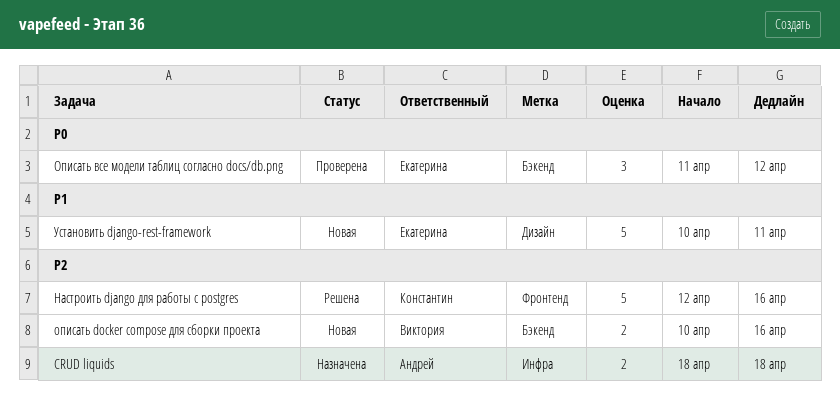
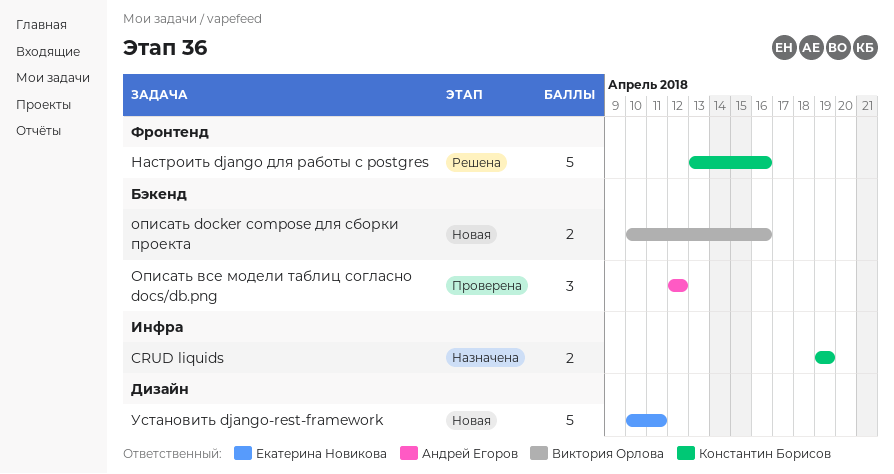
CRUD liquids, owner: Андрей Егоров -> Константин Борисов
CRUD liquids, start: Apr 18 -> Apr 19
CRUD liquids, due: Apr 18 -> Apr 19
Настроить django для работы с postgres, start: Apr 12 -> Apr 13
Описать все модели таблиц согласно docs/db.png, owner: Екатерина Новикова -> Андрей Егоров
Описать все модели таблиц согласно docs/db.png, start: Apr 11 -> Apr 12

